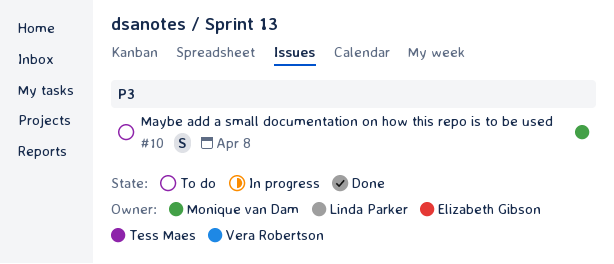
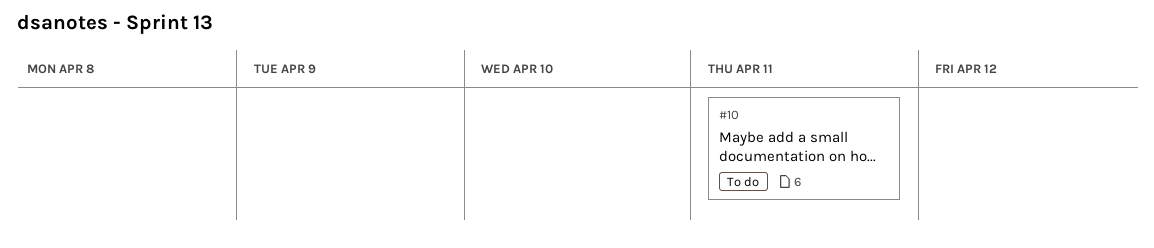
#10, due: Apr 8 -> Apr 11

